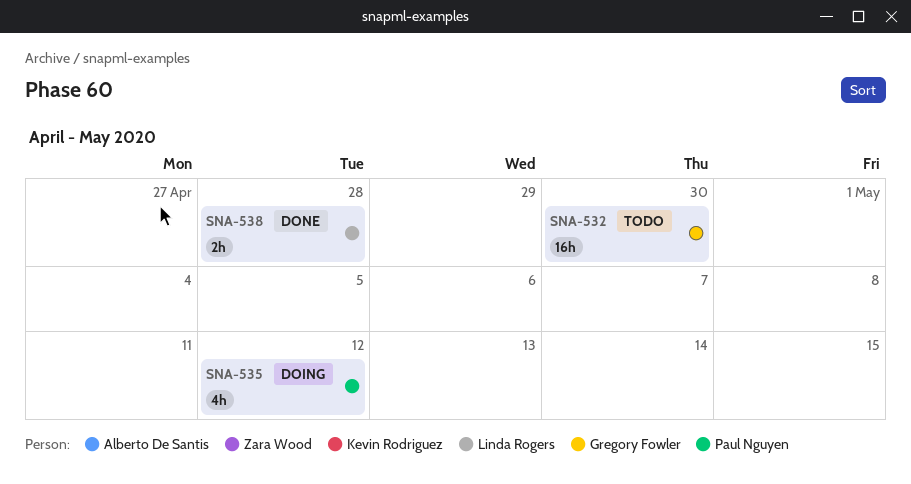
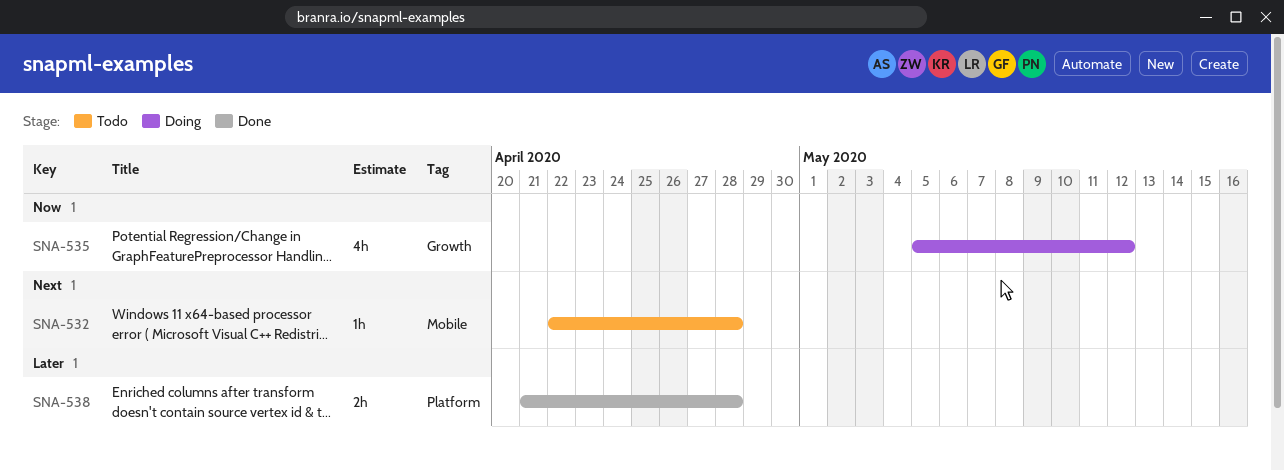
SNA-532, estimate: 16h -> 1h
SNA-532, due: Apr 30 -> Apr 28

